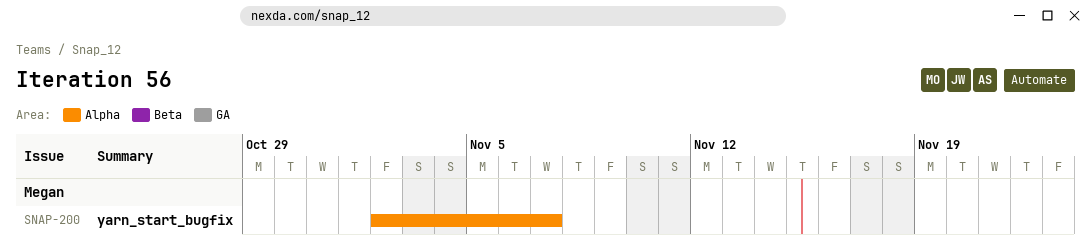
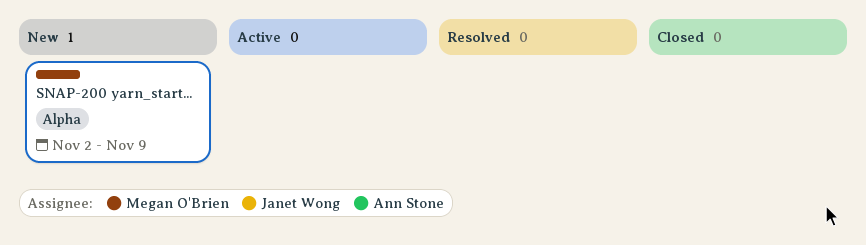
SNAP-200, due: Nov 7 -> Nov 9

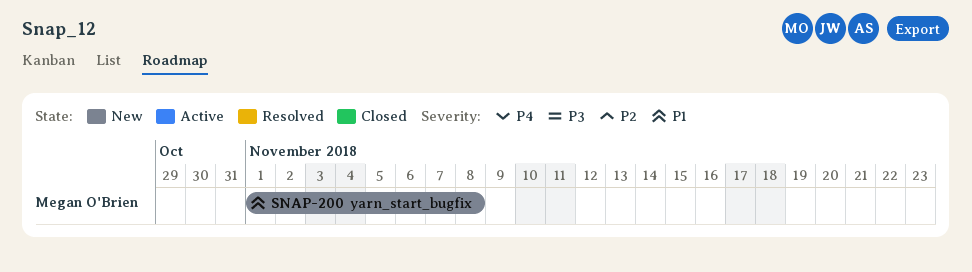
SNAP-200, start: Nov 2 -> Nov 1
SNAP-200, due: Nov 9 -> Nov 8

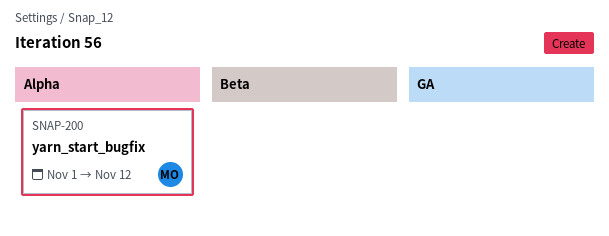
SNAP-200, due: Nov 8 -> Nov 12

